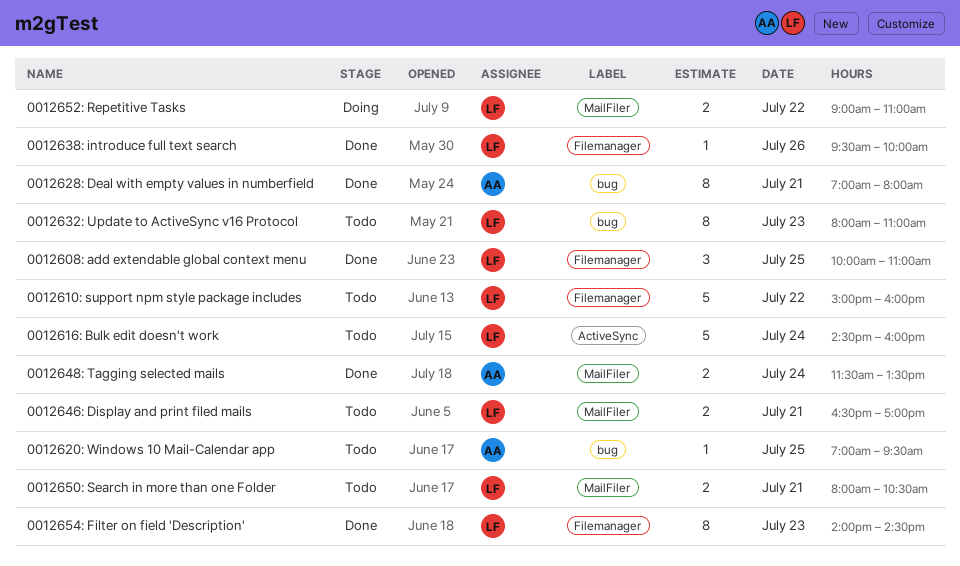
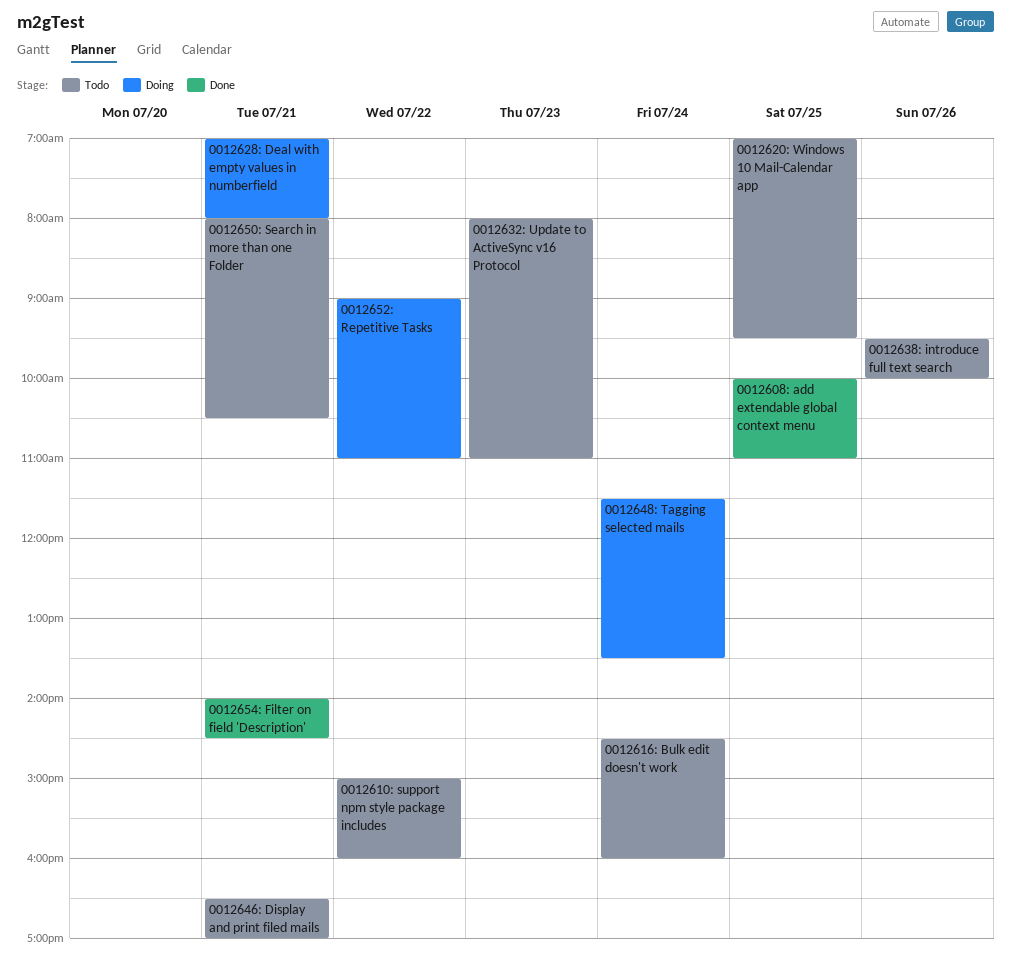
0012628: Deal with empty values in numberfield, status: Done -> Doing
0012638: introduce full text search, status: Done -> Todo
0012648: Tagging selected mails, status: Done -> Doing
0012654: Filter on field 'Description', day: Jul 23 -> Jul 21

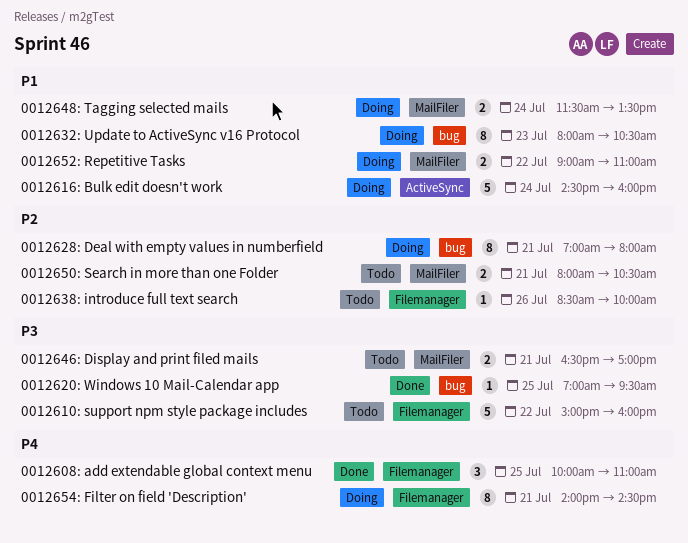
0012616: Bulk edit doesn't work, status: Todo -> Doing
0012620: Windows 10 Mail-Calendar app, status: Todo -> Done
0012632: Update to ActiveSync v16 Protocol, status: Todo -> Doing
0012632: Update to ActiveSync v16 Protocol, ends: 11:00 -> 10:30
0012638: introduce full text search, begins: 09:30 -> 08:30
0012654: Filter on field 'Description', status: Done -> Doing

